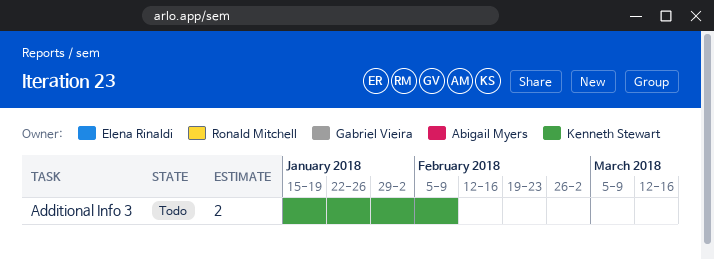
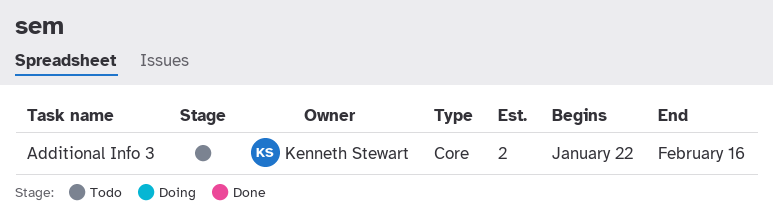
Additional Info 3, start: Jan 15 -> Jan 22
Additional Info 3, due: Feb 9 -> Feb 16

